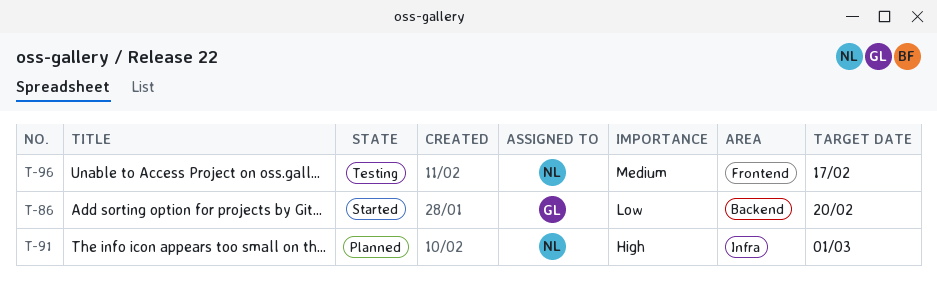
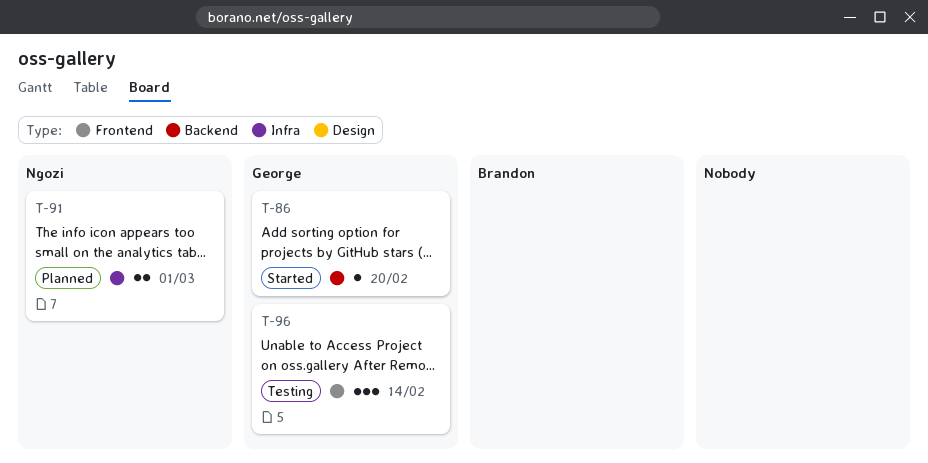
T-96, owner: Ngozi -> George
T-96, due: Feb 17 -> Feb 14

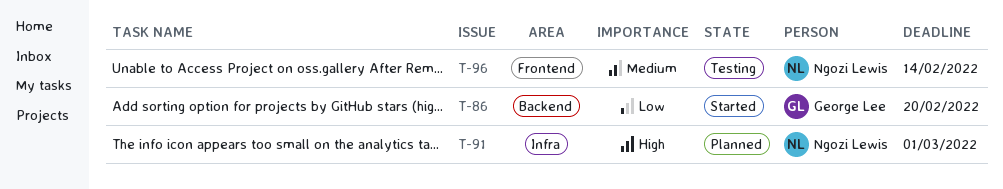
T-96, owner: George Lee -> Ngozi Lewis

